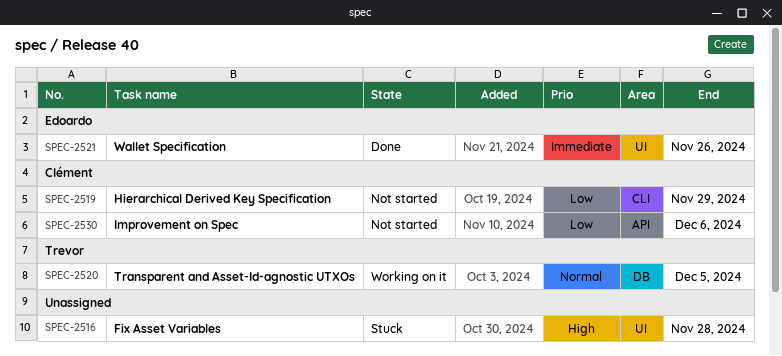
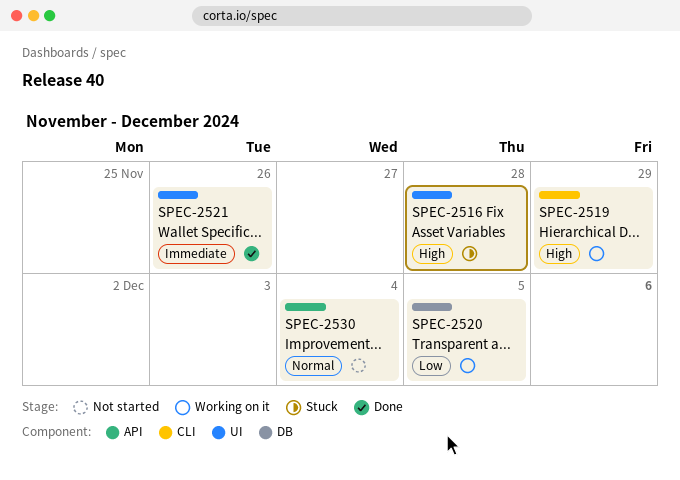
SPEC-2519, status: Not started -> Working on it
SPEC-2519, priority: Low -> High
SPEC-2520, priority: Normal -> Low
SPEC-2530, priority: Low -> Normal
SPEC-2530, due: Dec 6 -> Dec 4

